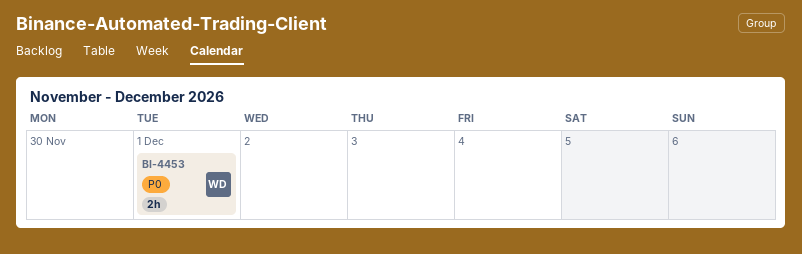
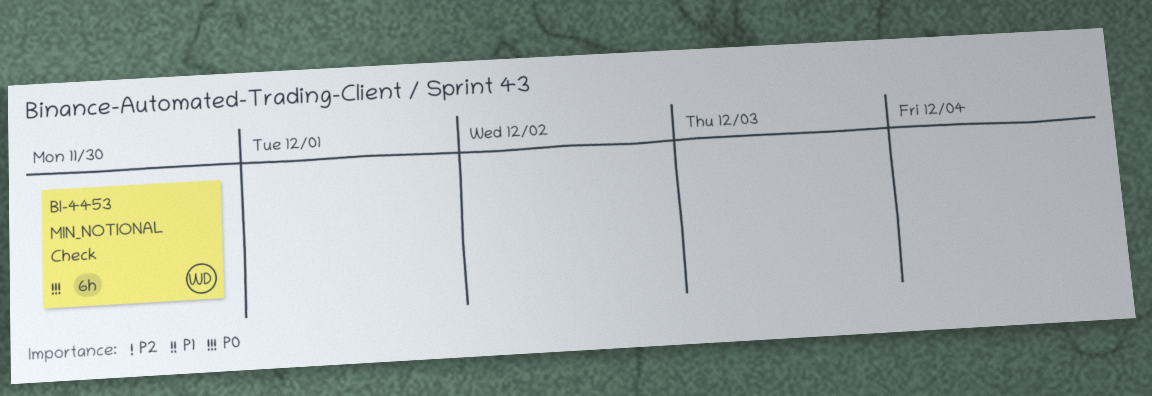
BI-4453, estimate: 2h -> 6h
BI-4453, due: Dec 1 -> Nov 30

